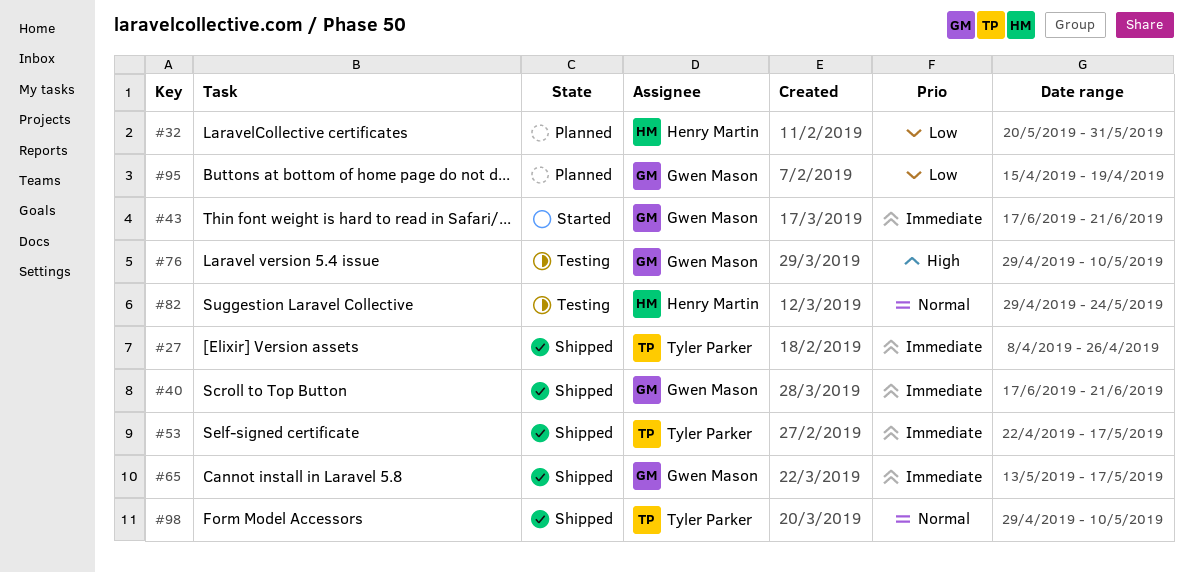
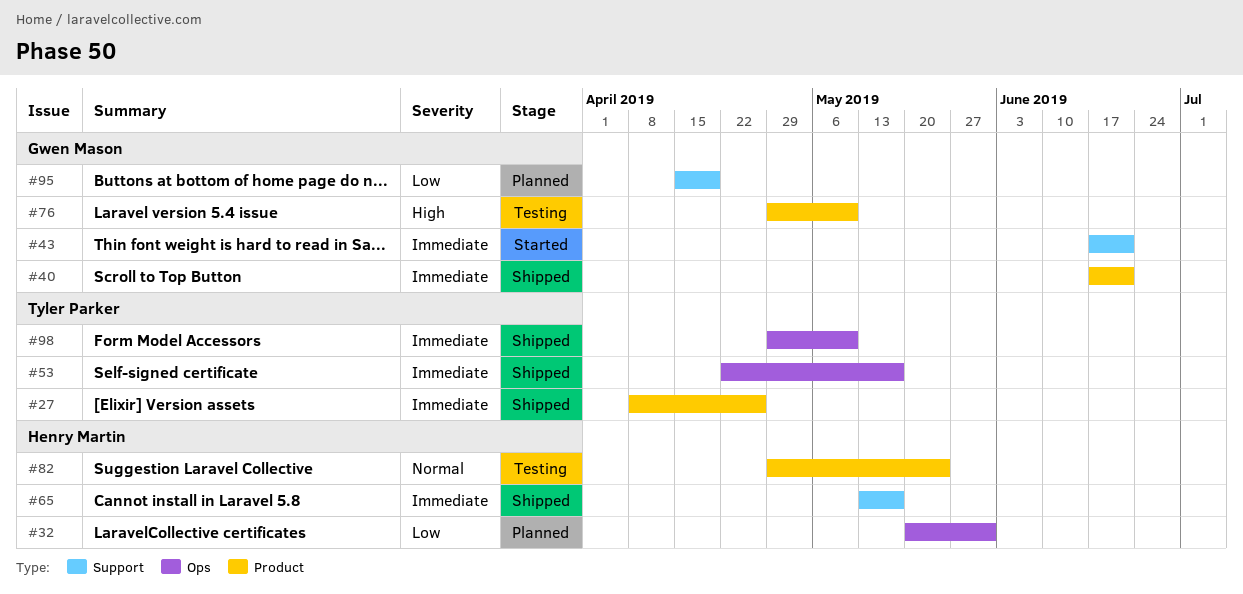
#65, owner: Gwen Mason -> Henry Martin
#98, priority: Normal -> Immediate

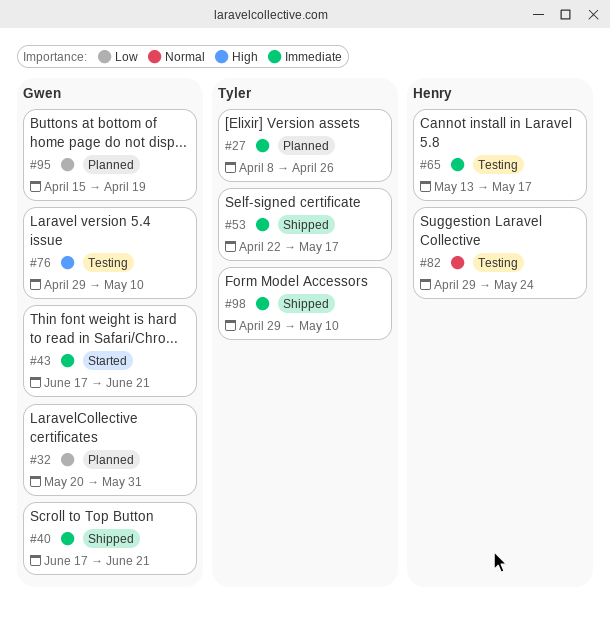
#27, status: Shipped -> Planned
#32, owner: Henry Martin -> Gwen Mason
#65, status: Shipped -> Testing

